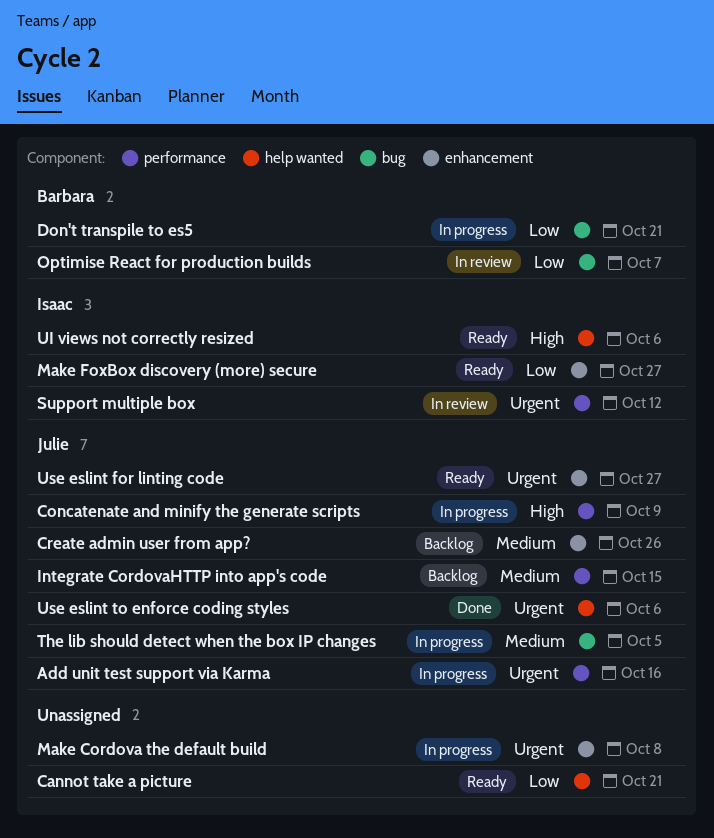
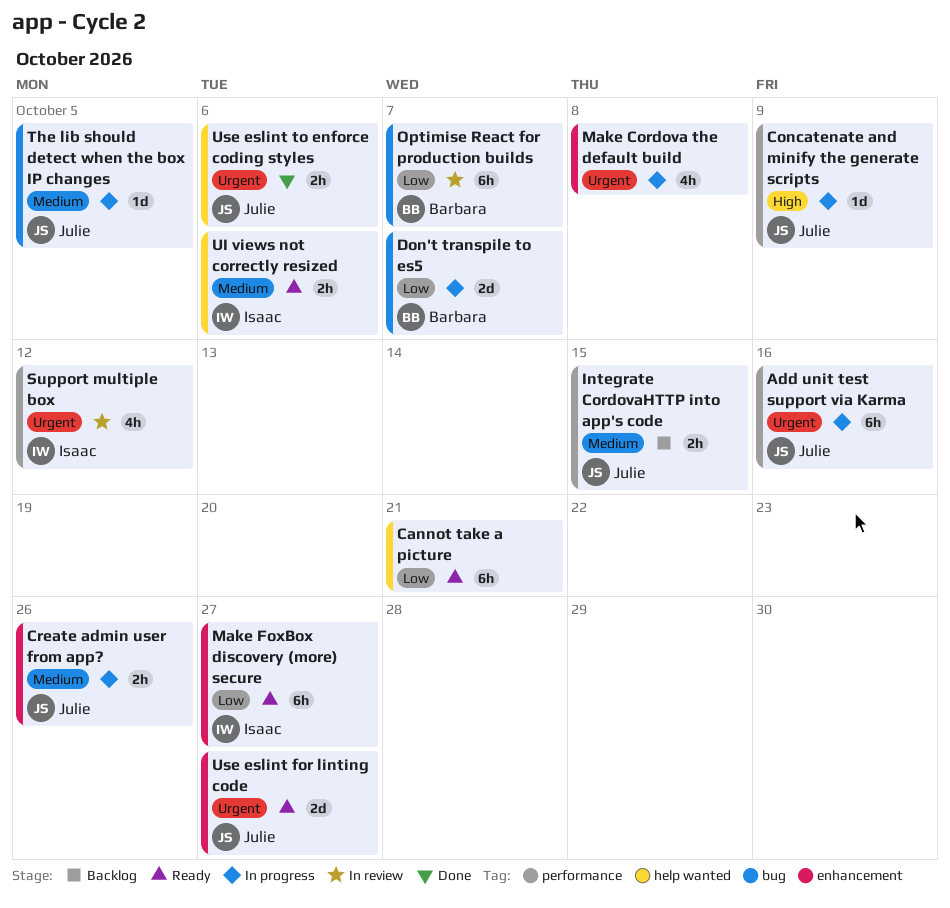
Create admin user from app?, status: Backlog -> In progress
Don't transpile to es5, due: Oct 21 -> Oct 7
UI views not correctly resized, priority: High -> Medium

